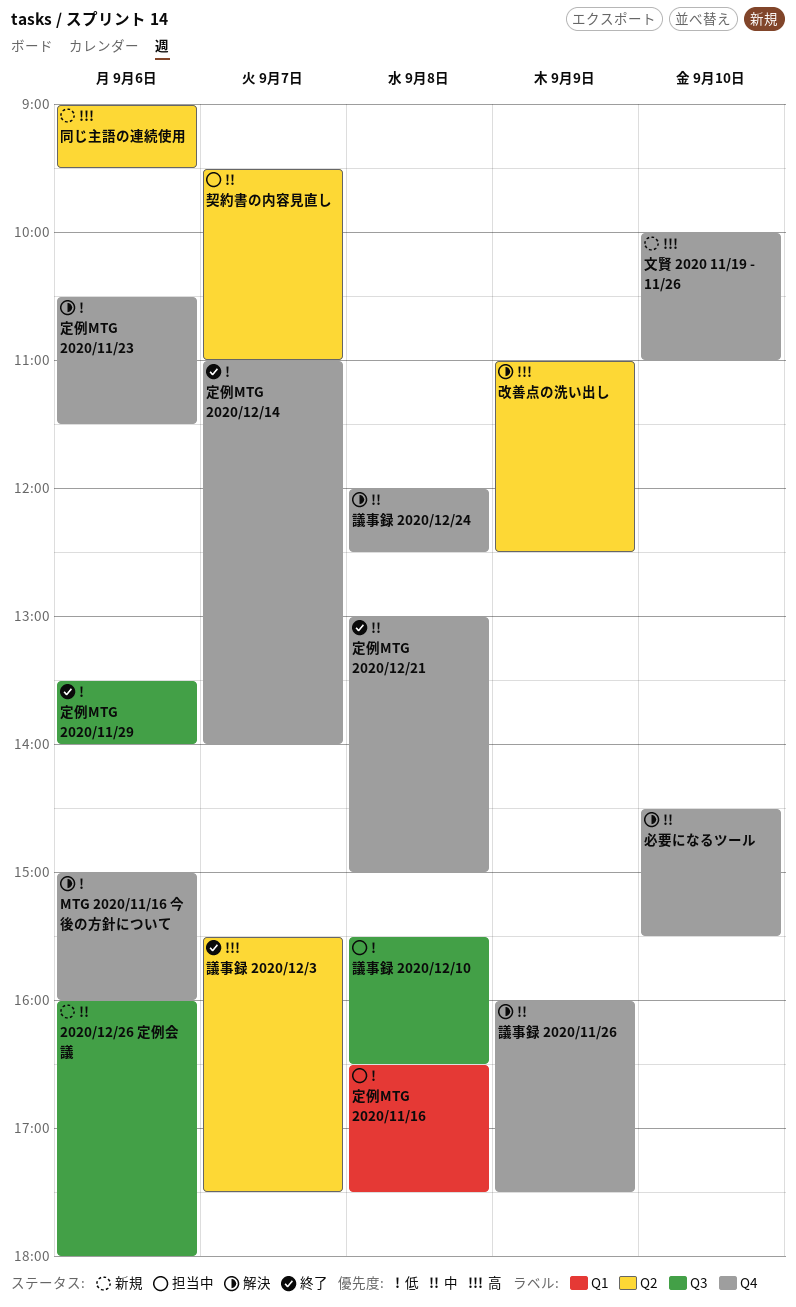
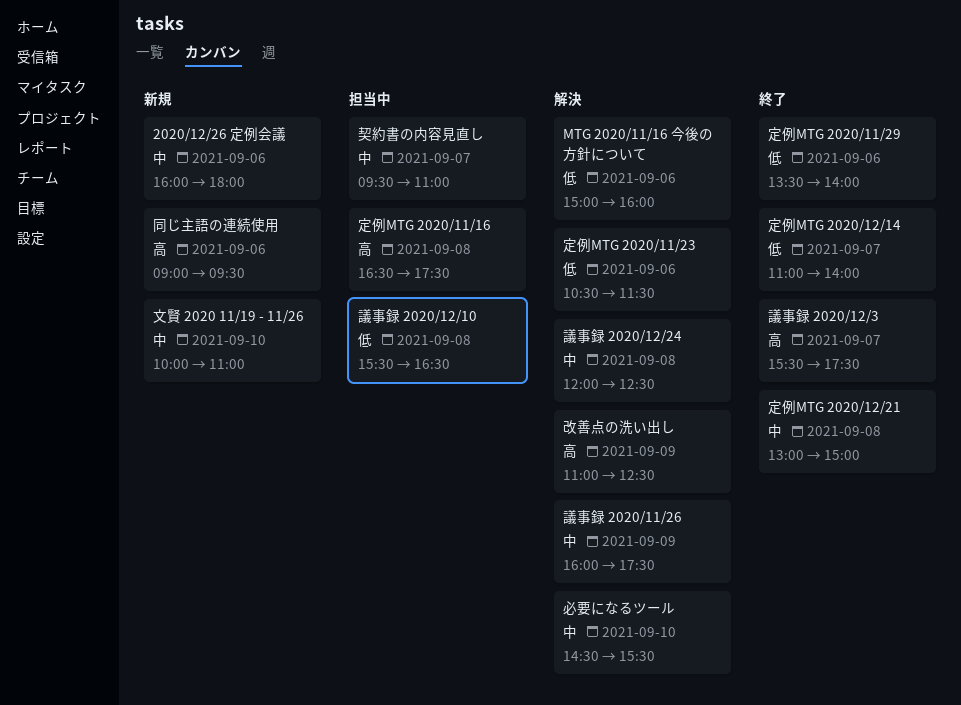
定例MTG 2020/11/16, priority: 低 -> 高
文賢 2020 11/19 - 11/26, priority: 高 -> 中

